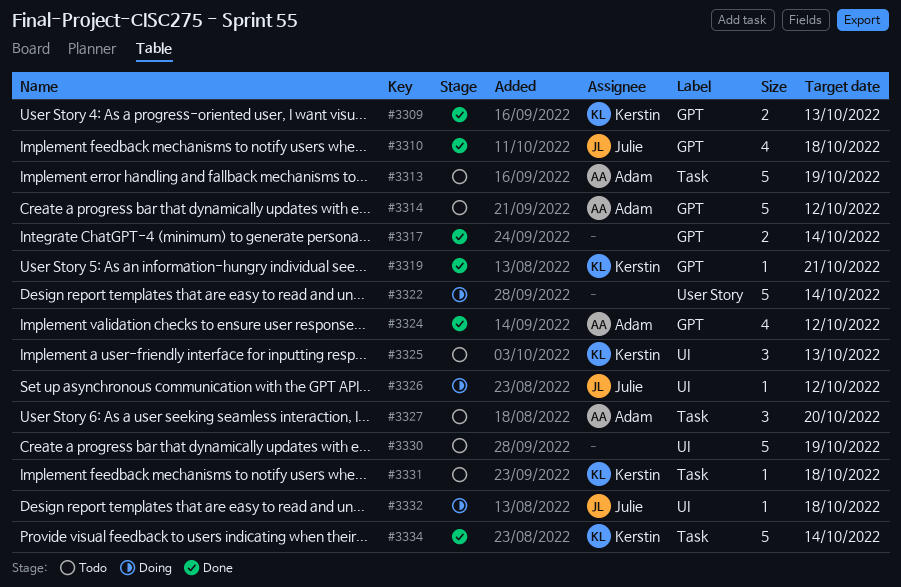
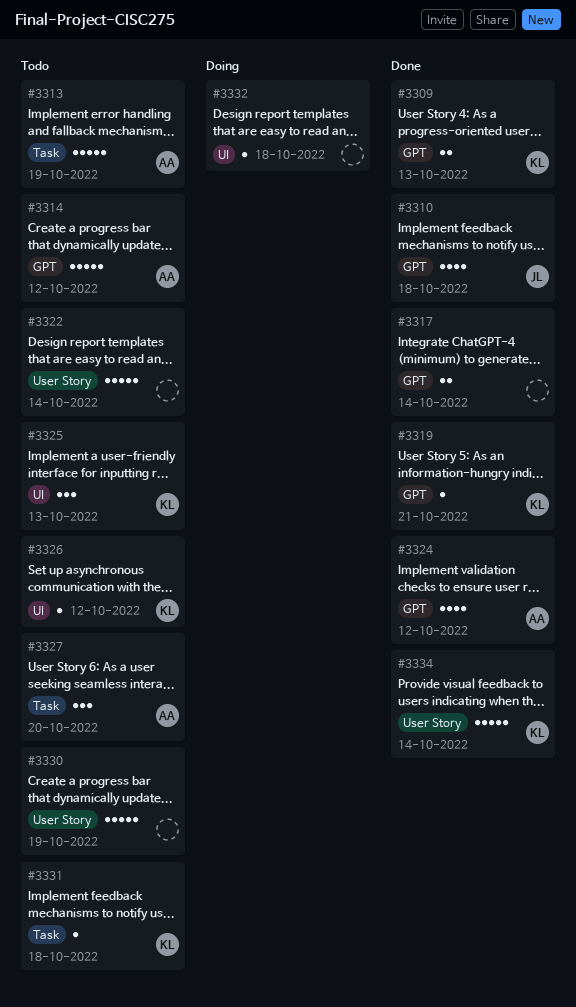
#3322, status: Doing -> Todo
#3326, status: Doing -> Todo
#3326, owner: Julie -> Kerstin
#3330, label: UI -> User Story
#3332, owner: Julie -> none
#3334, label: Task -> User Story

